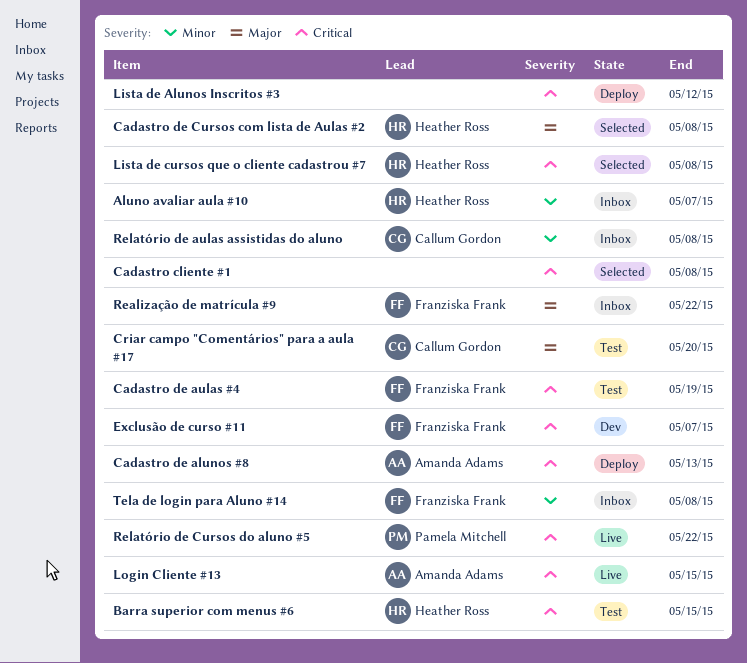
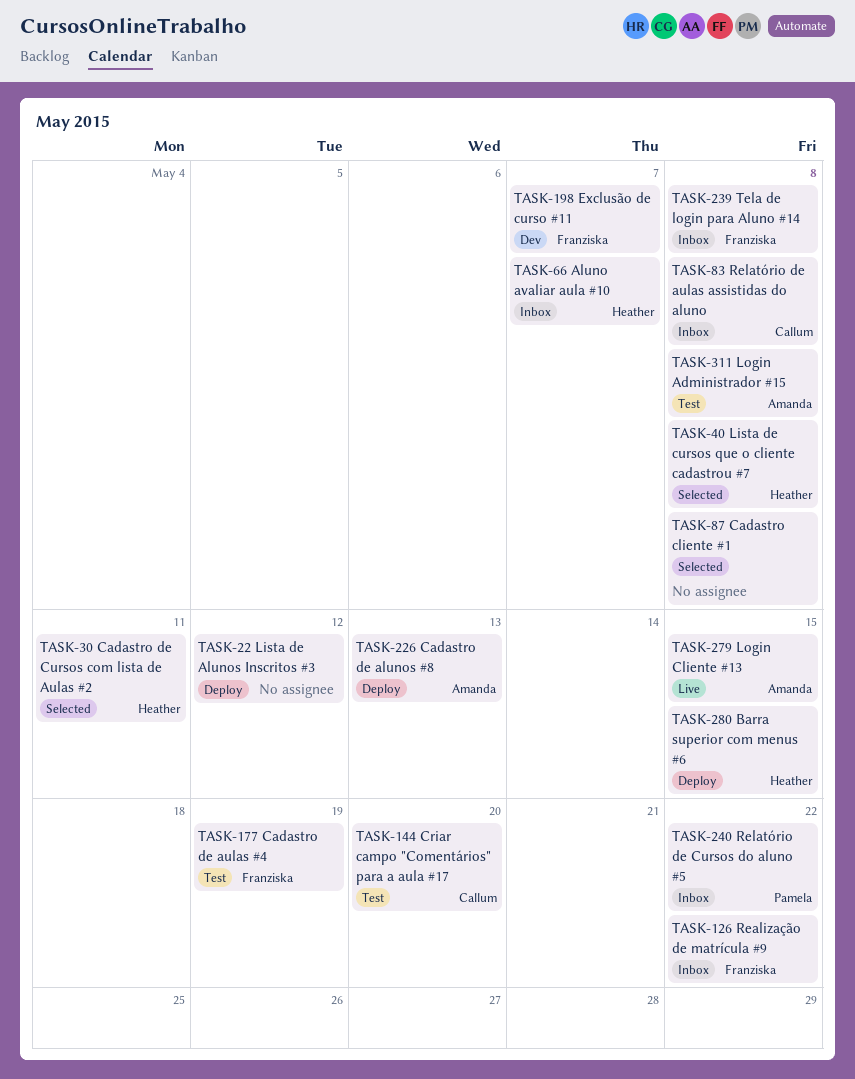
Barra superior com menus #6, status: Test -> Deploy
Cadastro de Cursos com lista de Aulas #2, due: May 8 -> May 11
Login Administrador #15: none -> present
Relatório de Cursos do aluno #5, status: Live -> Inbox

